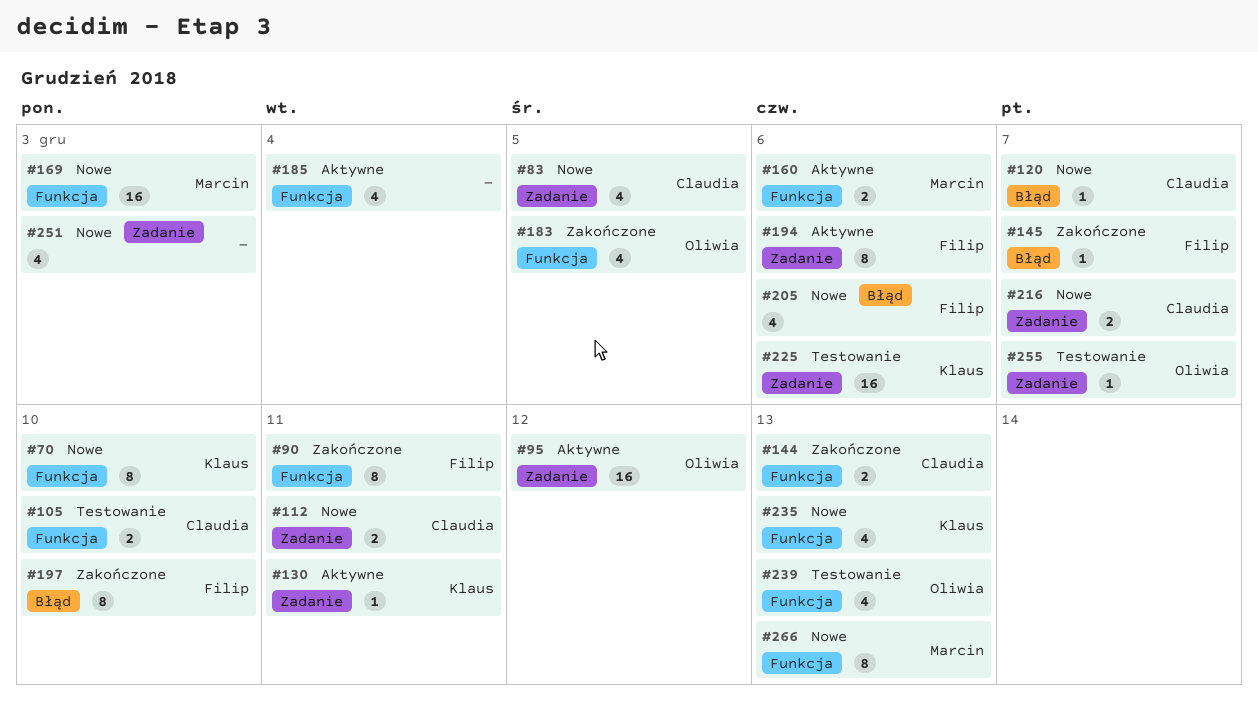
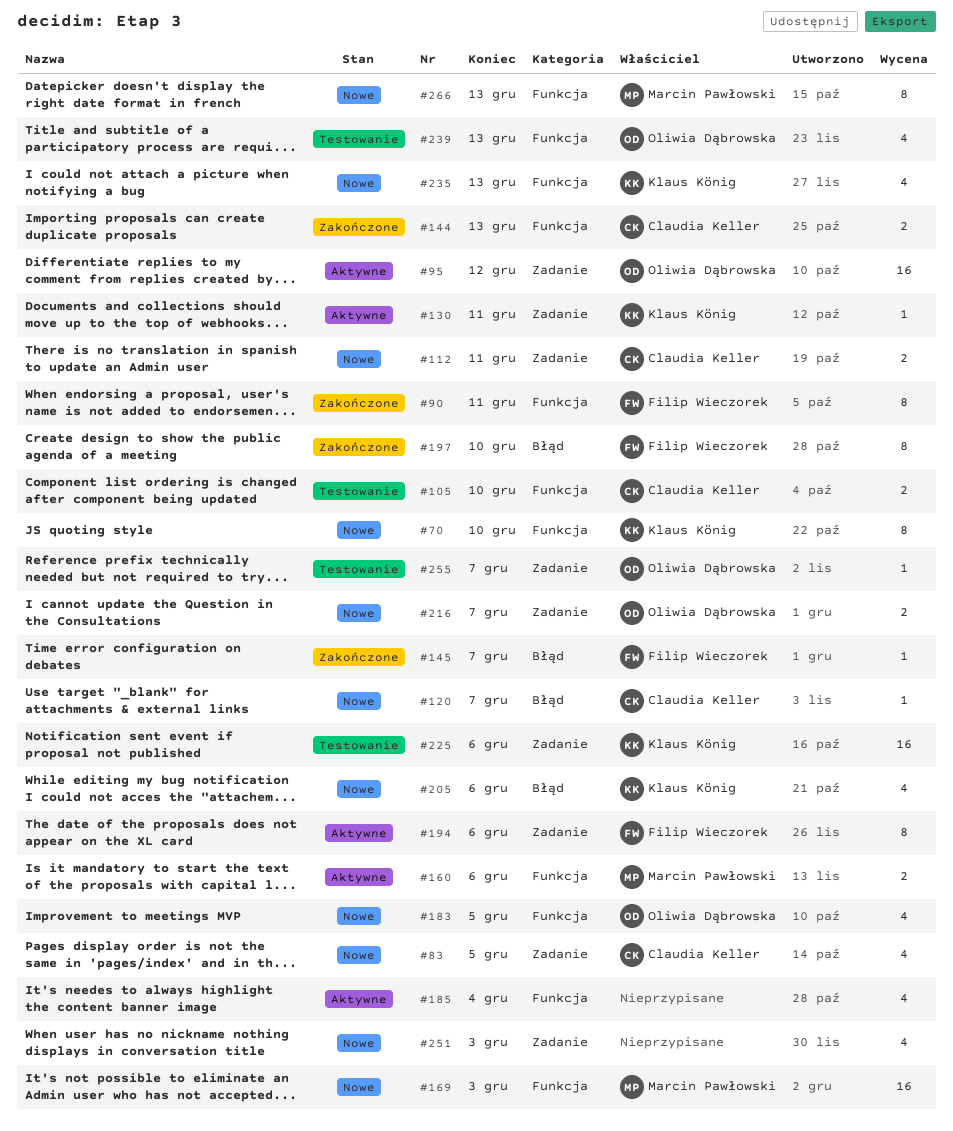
#183, status: Zakończone -> Nowe
#205, owner: Filip Wieczorek -> Klaus König
#216, owner: Claudia Keller -> Oliwia Dąbrowska

